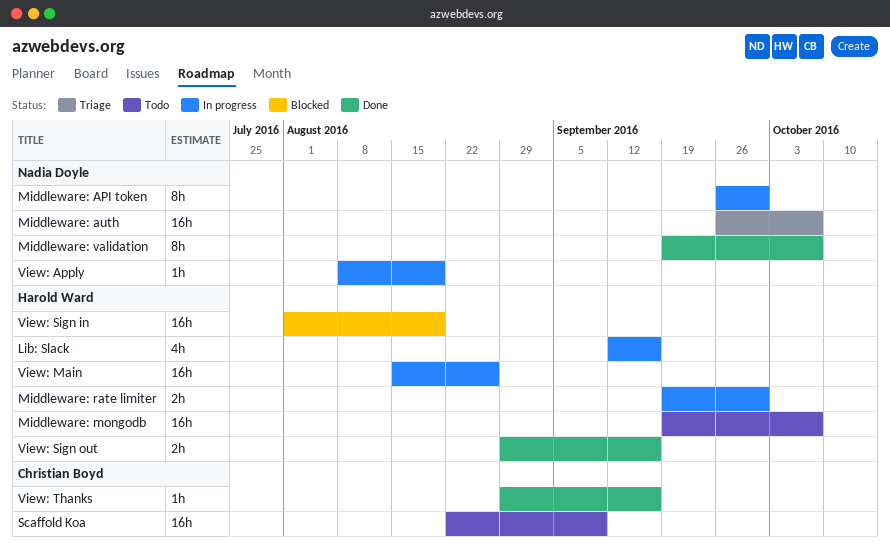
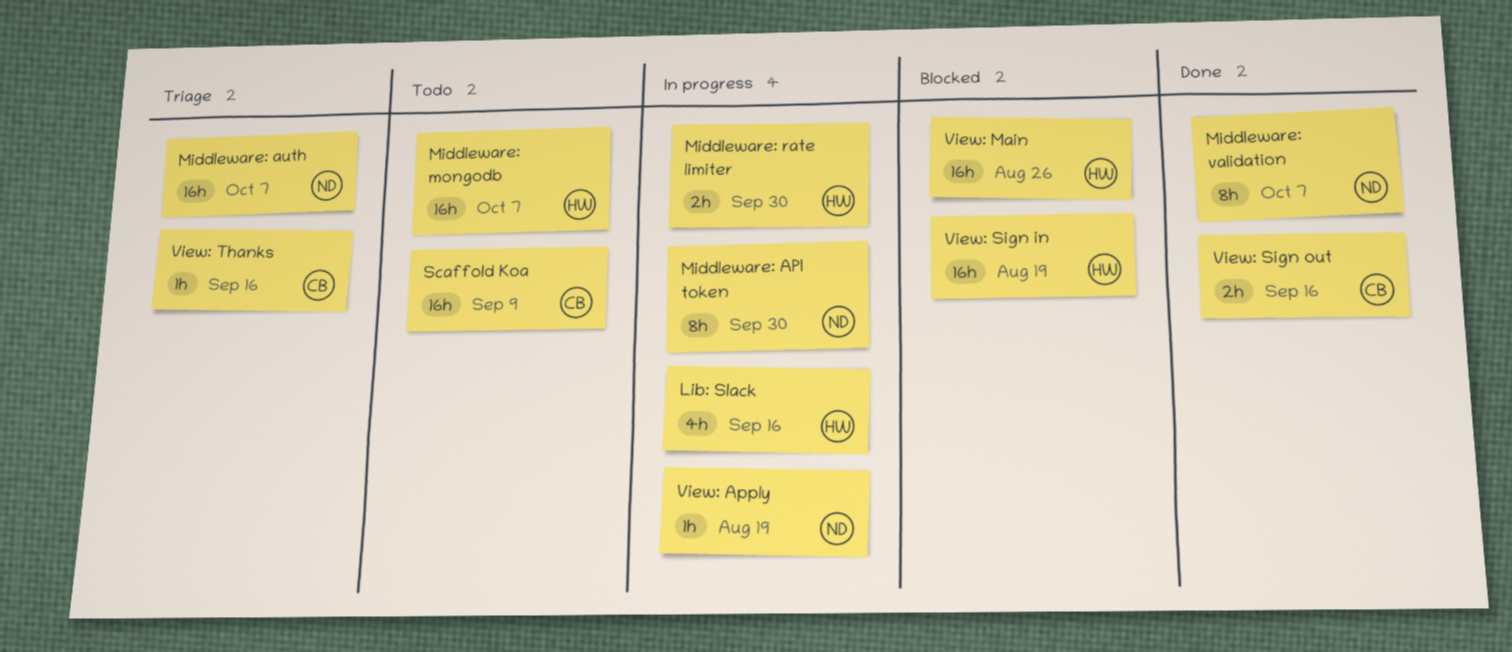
View: Main, status: In progress -> Blocked
View: Sign out, owner: Harold Ward -> Christian Boyd
View: Thanks, status: Done -> Triage

